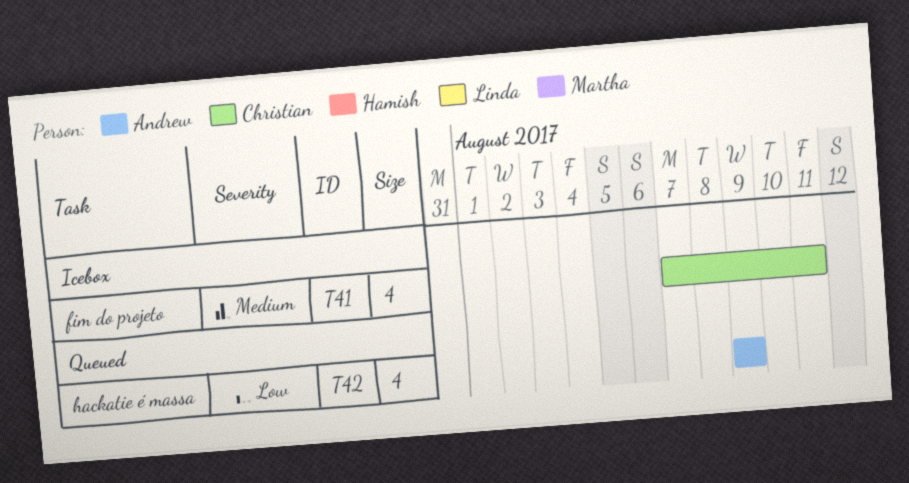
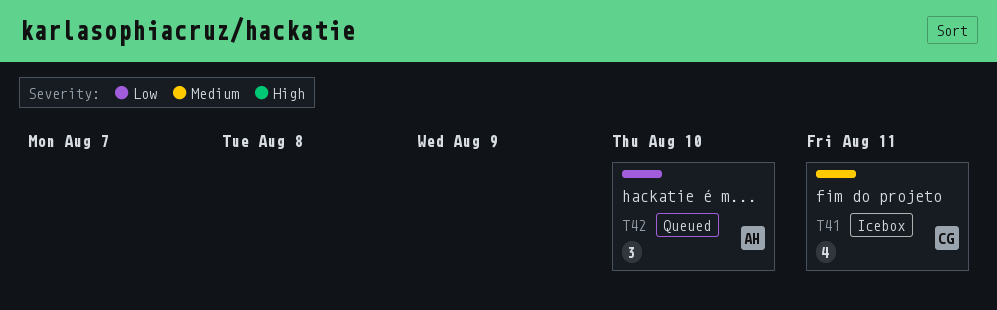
T42, estimate: 4 -> 3
T42, due: Aug 9 -> Aug 10

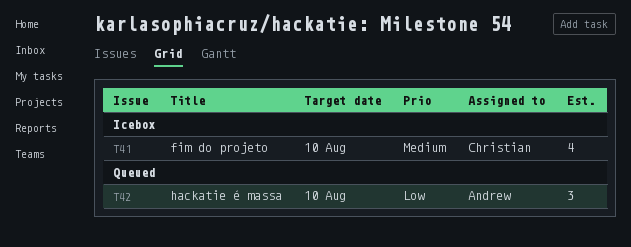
T41, due: Aug 11 -> Aug 10

